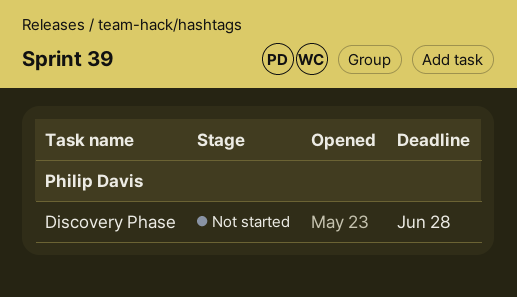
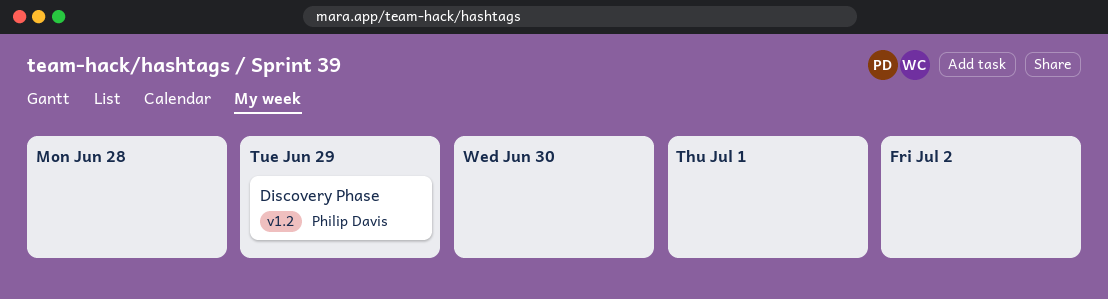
Discovery Phase, due: Jun 28 -> Jun 29

